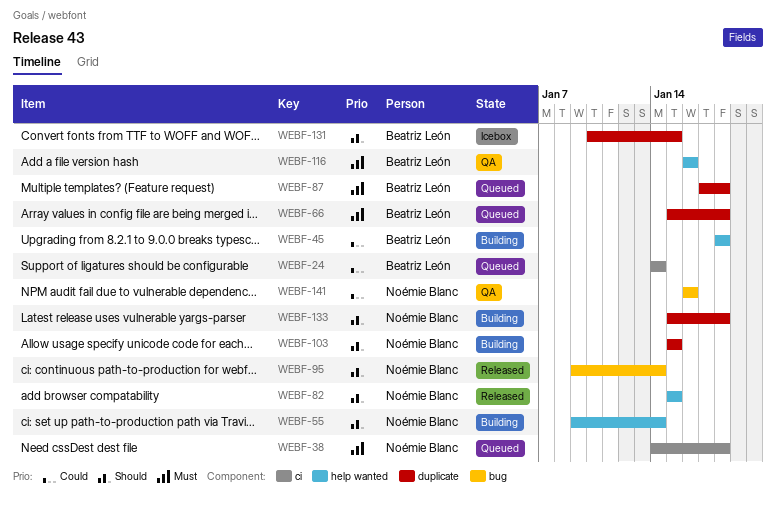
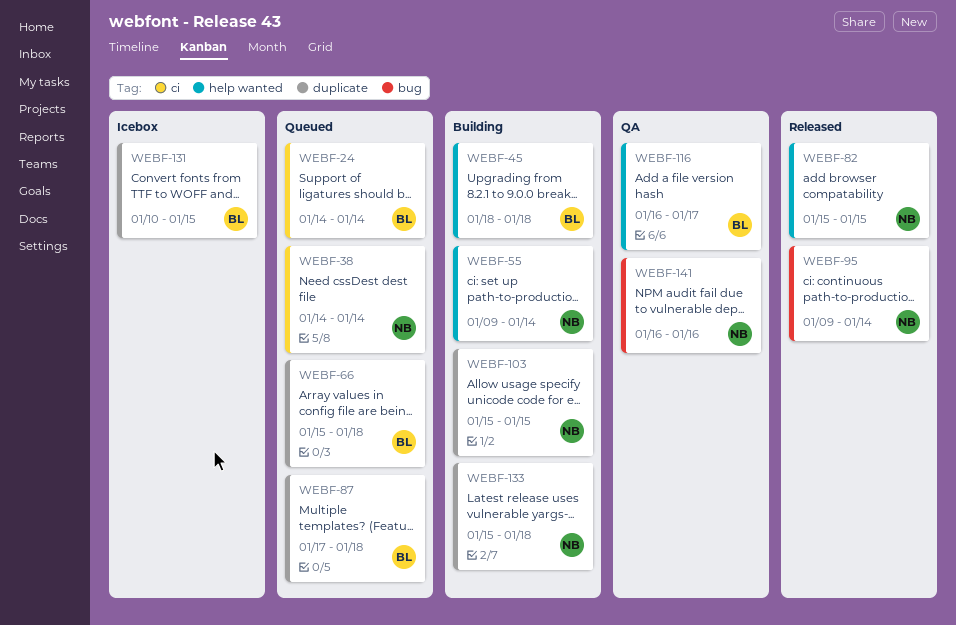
WEBF-38, due: Jan 18 -> Jan 14
WEBF-116, due: Jan 16 -> Jan 17

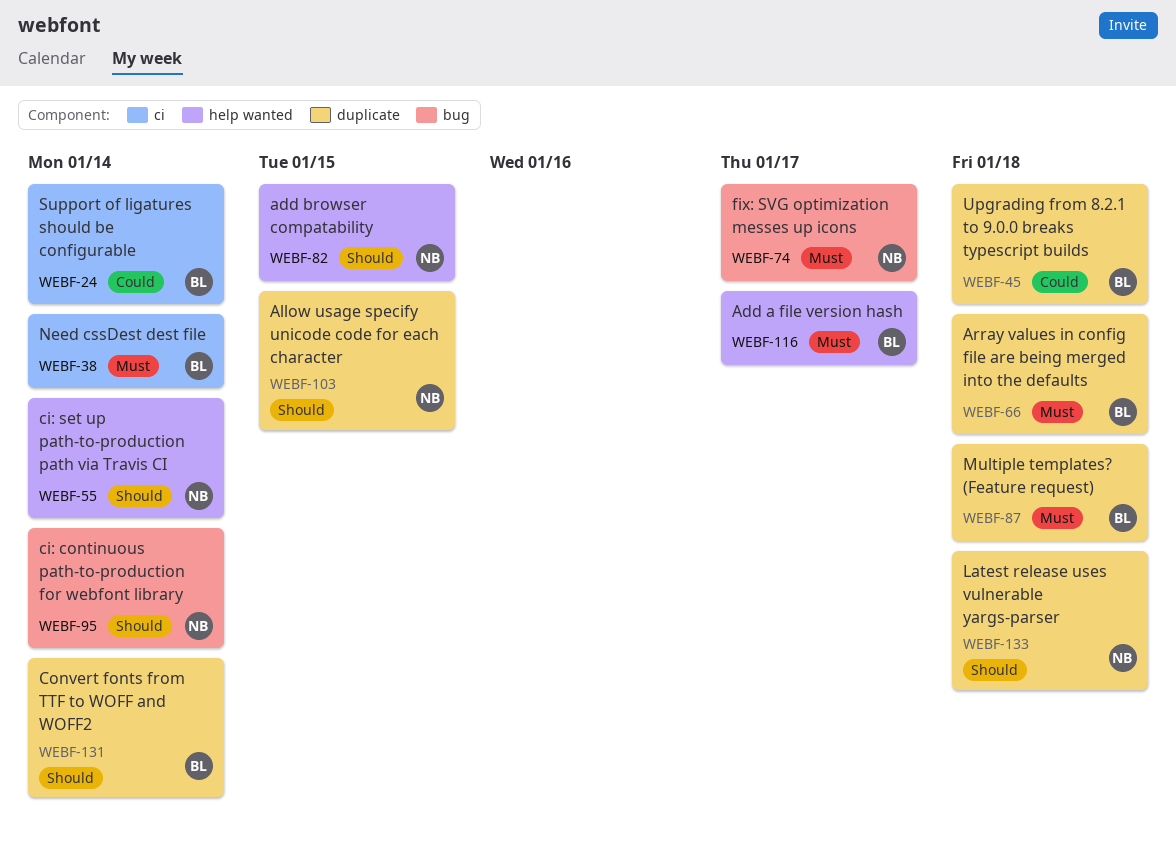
WEBF-38, owner: NB -> BL
WEBF-45, label: help wanted -> duplicate
WEBF-74: none -> present
WEBF-131, due: Jan 15 -> Jan 14
WEBF-141: present -> none

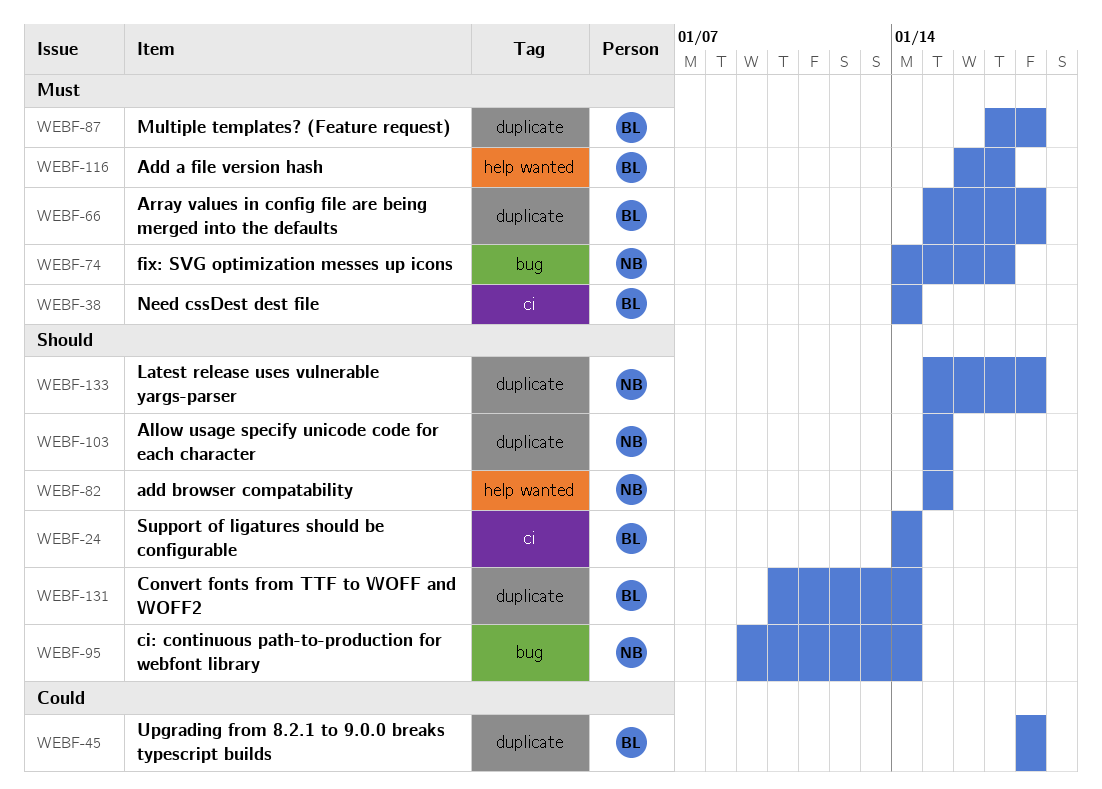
WEBF-24, priority: Could -> Should
WEBF-55: present -> none

